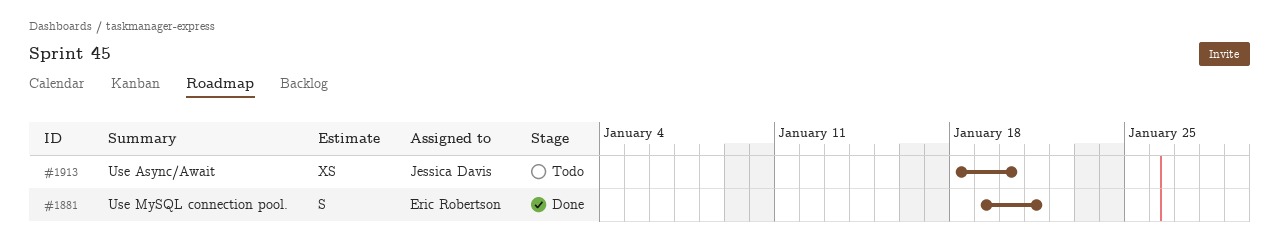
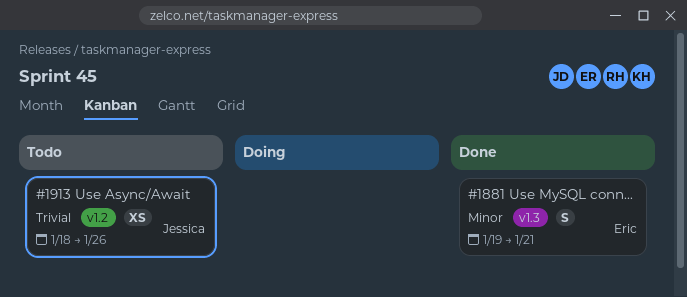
#1913, due: Jan 20 -> Jan 26

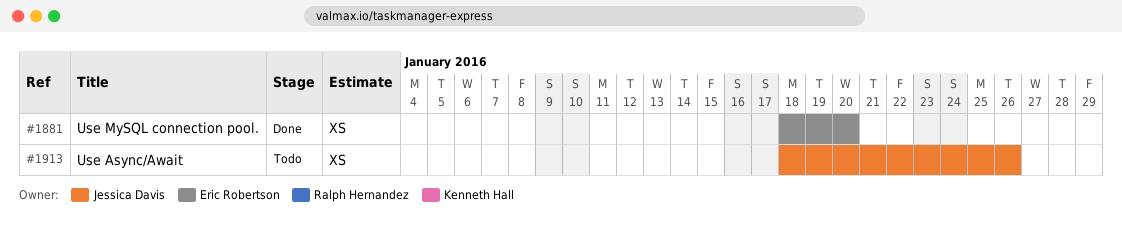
#1881, estimate: S -> XS
#1881, start: Jan 19 -> Jan 18
#1881, due: Jan 21 -> Jan 20

